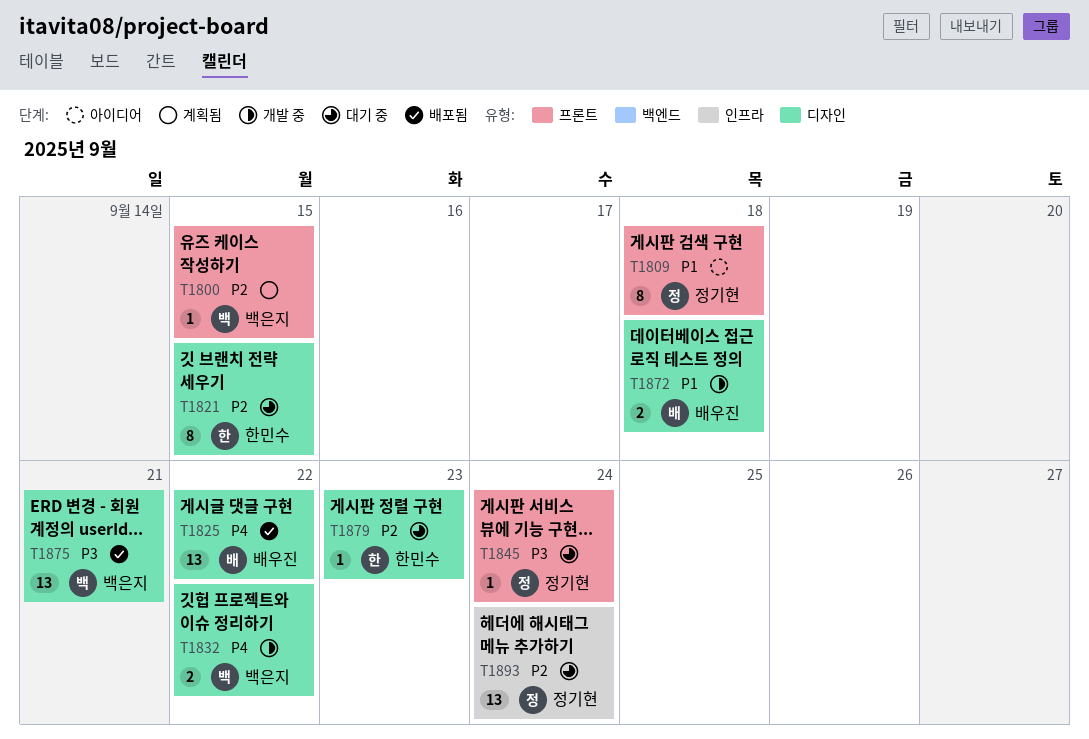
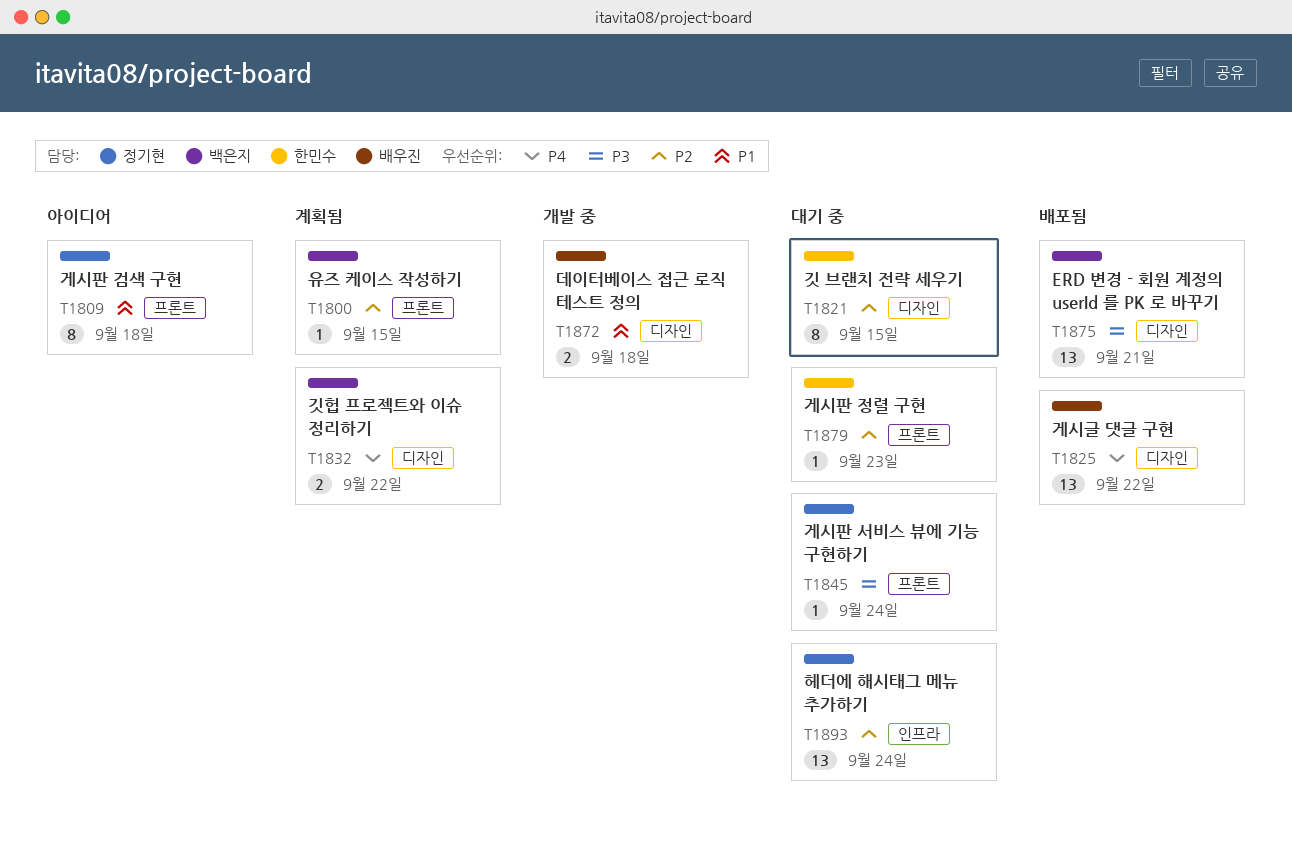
T1832, status: 개발 중 -> 계획됨
T1879, label: 디자인 -> 프론트

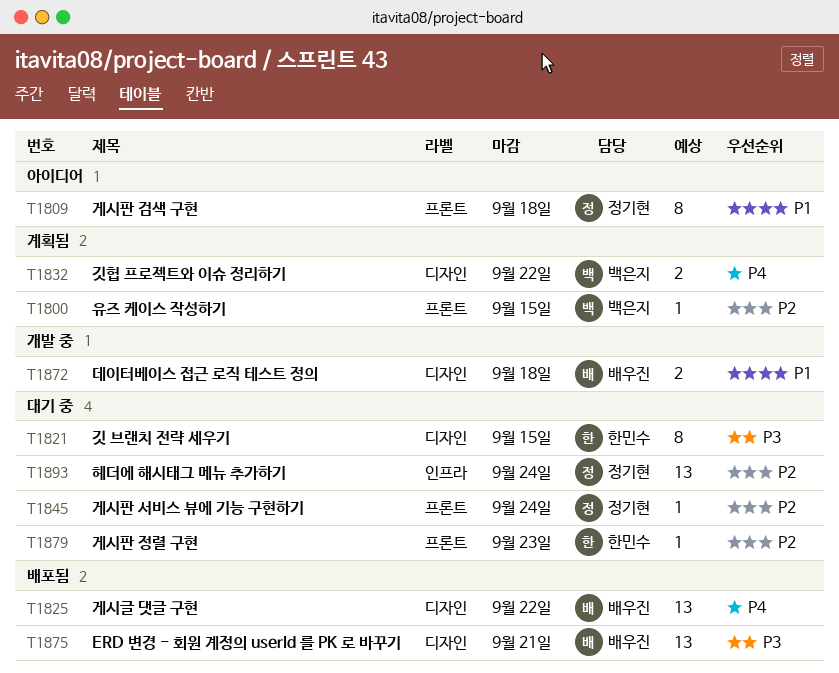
T1821, priority: P2 -> P3
T1845, priority: P3 -> P2
T1875, owner: 백은지 -> 배우진

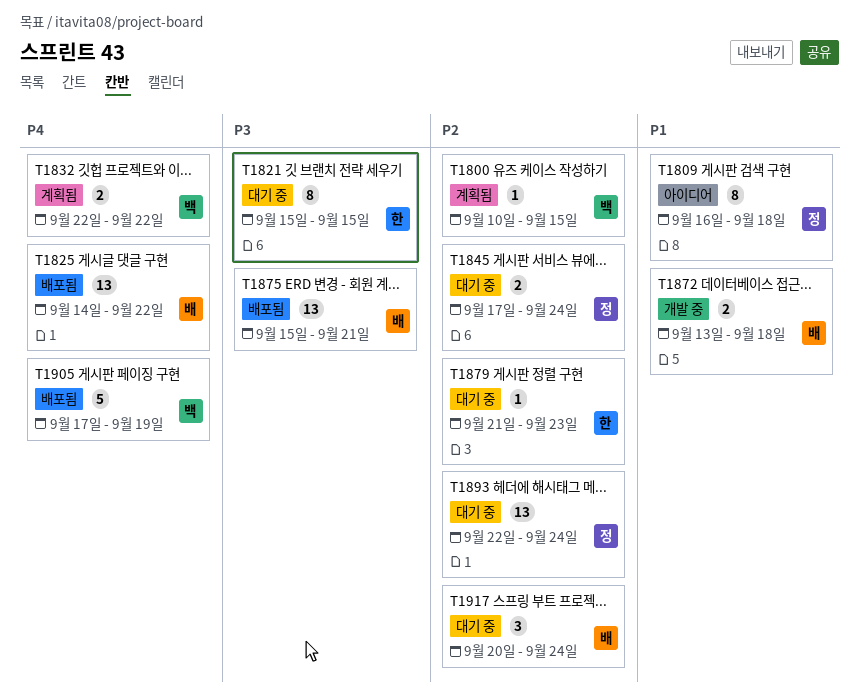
T1845, estimate: 1 -> 2
T1905: none -> present
T1917: none -> present

